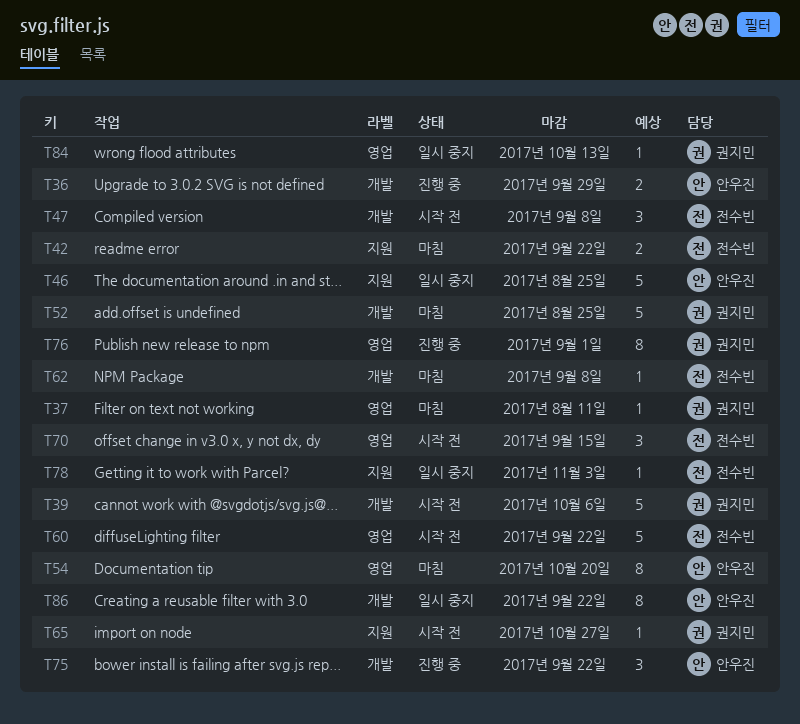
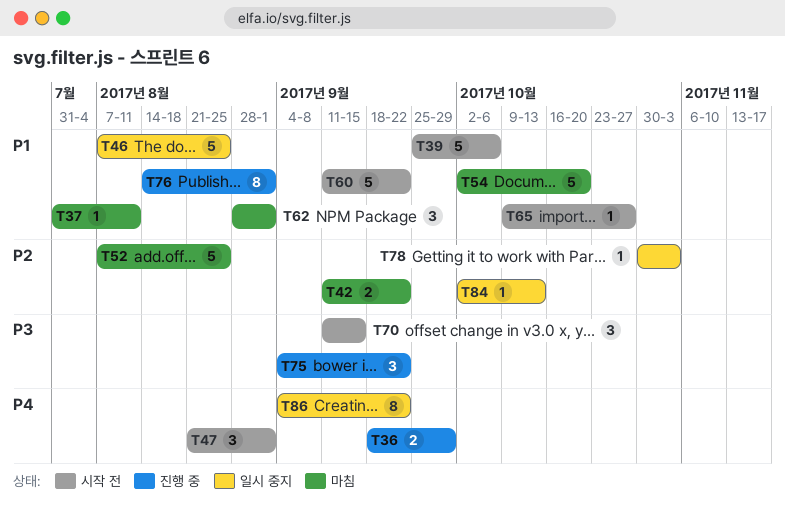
T47, due: Sep 8 -> Sep 1
T54, estimate: 8 -> 5
T62, estimate: 1 -> 3
T62, due: Sep 8 -> Sep 1

